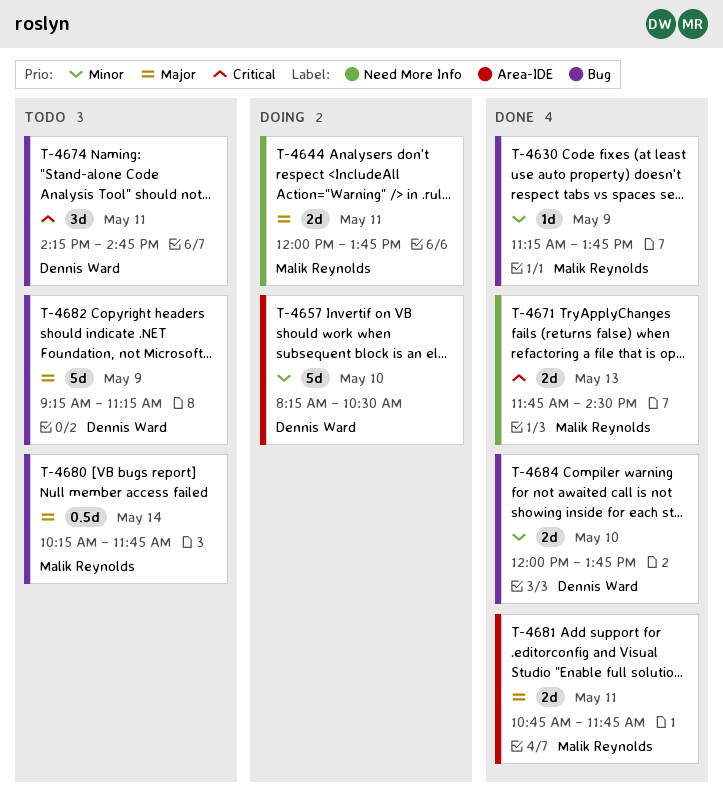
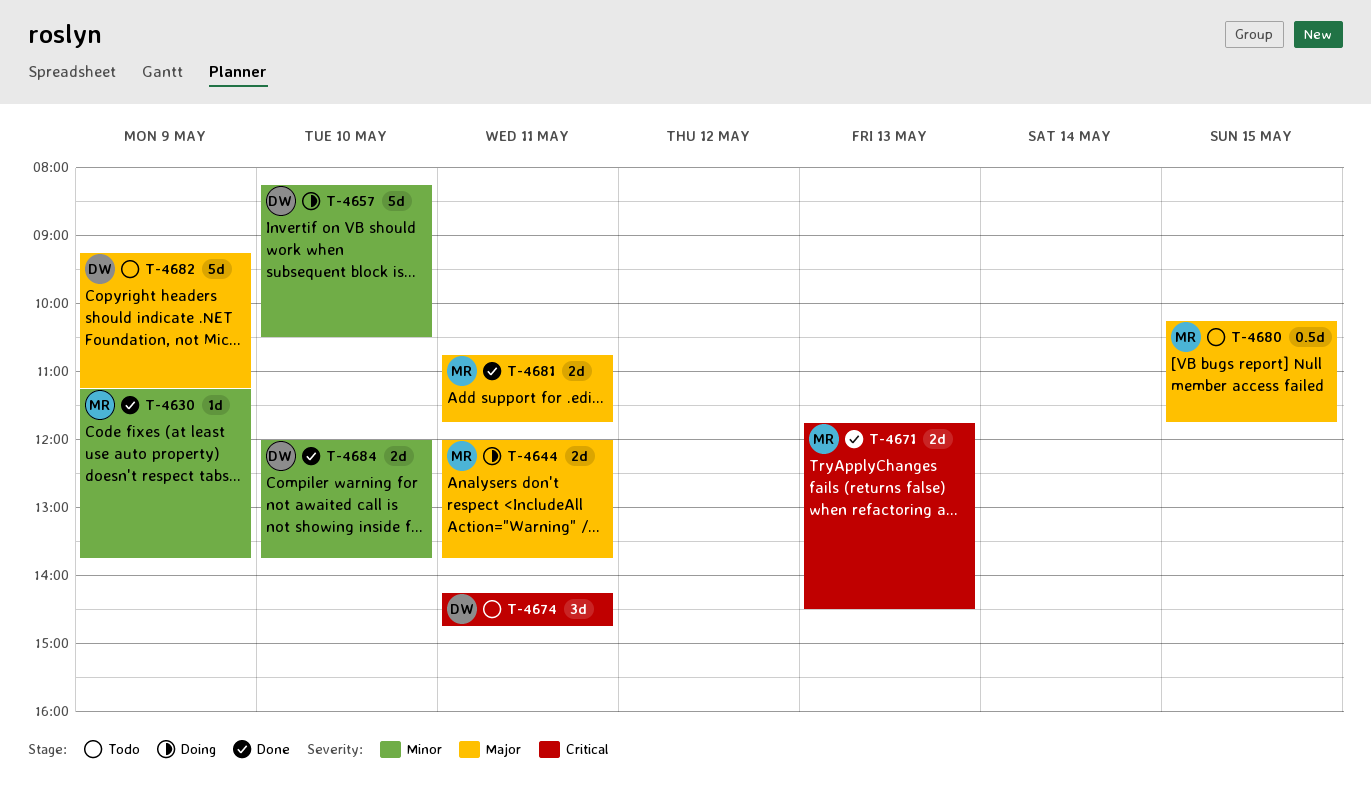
T-4680, day: May 14 -> May 15

